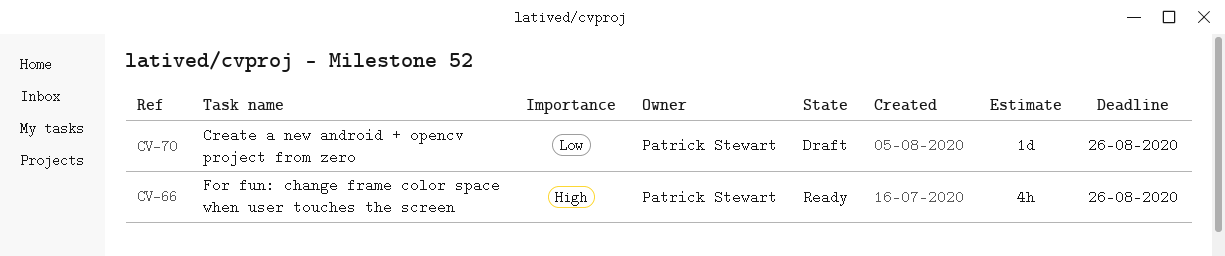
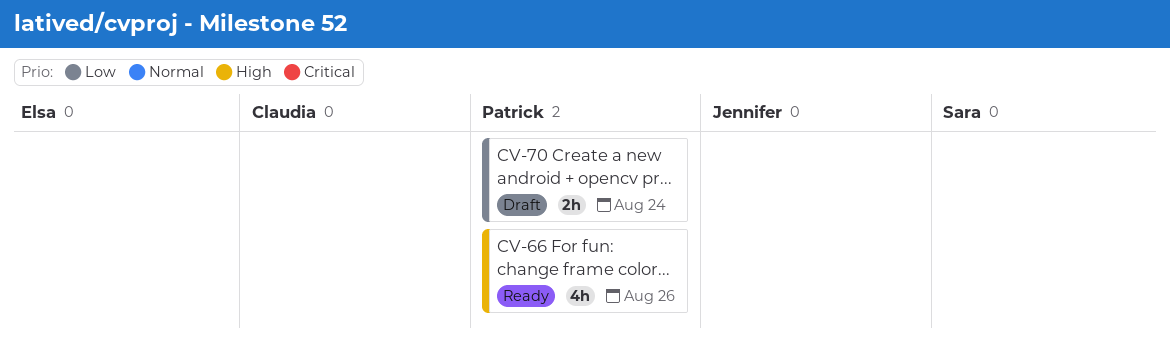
CV-70, estimate: 1d -> 2h
CV-70, due: Aug 26 -> Aug 24

